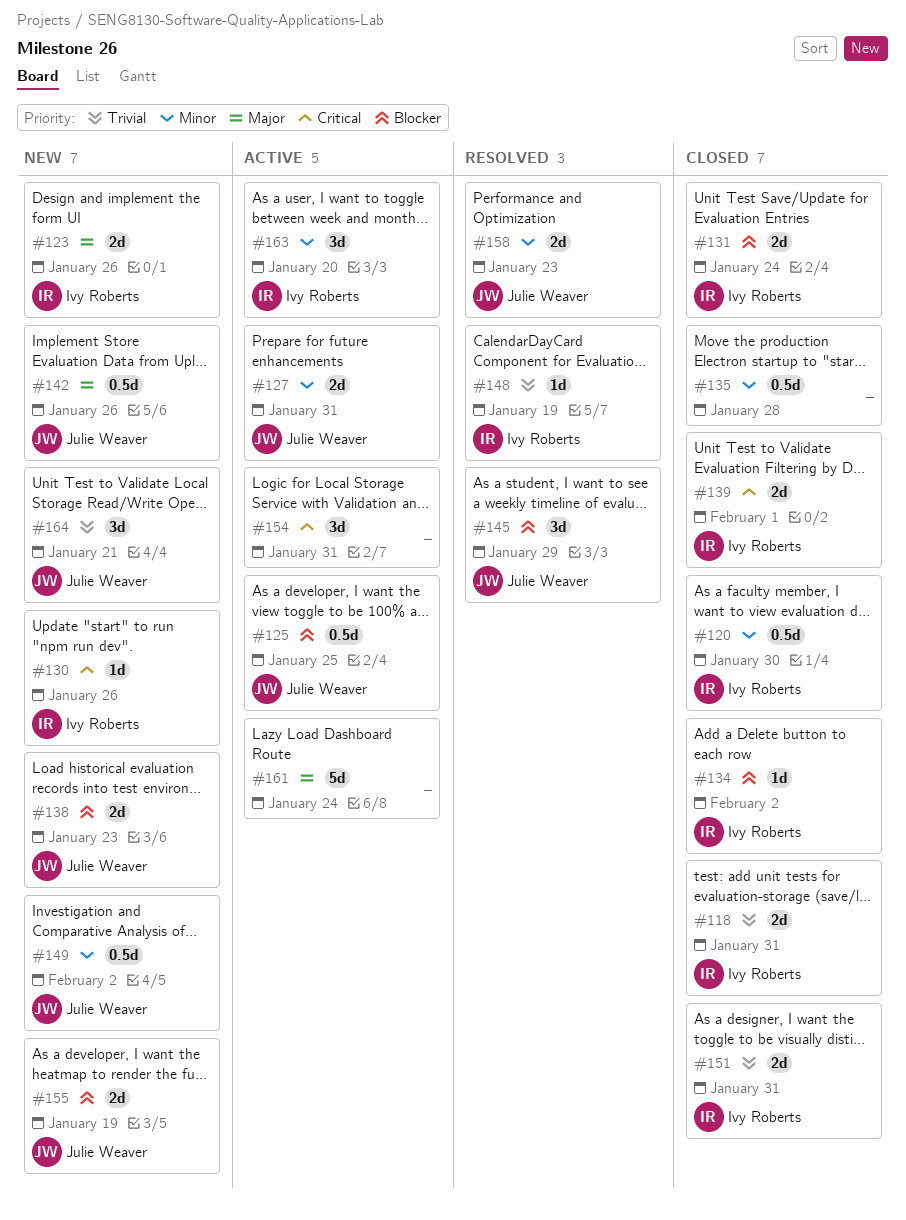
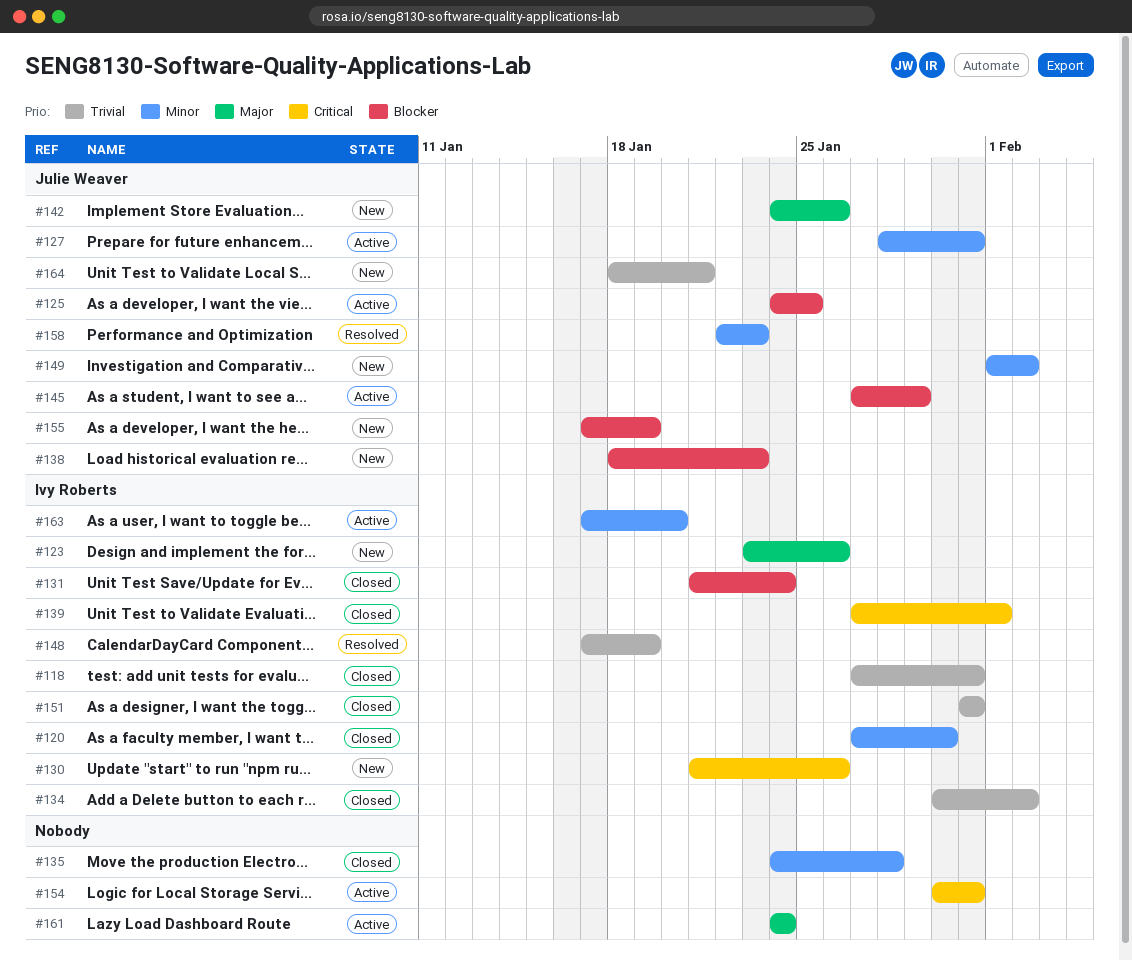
#134, priority: Blocker -> Trivial
#145, status: Resolved -> Active

